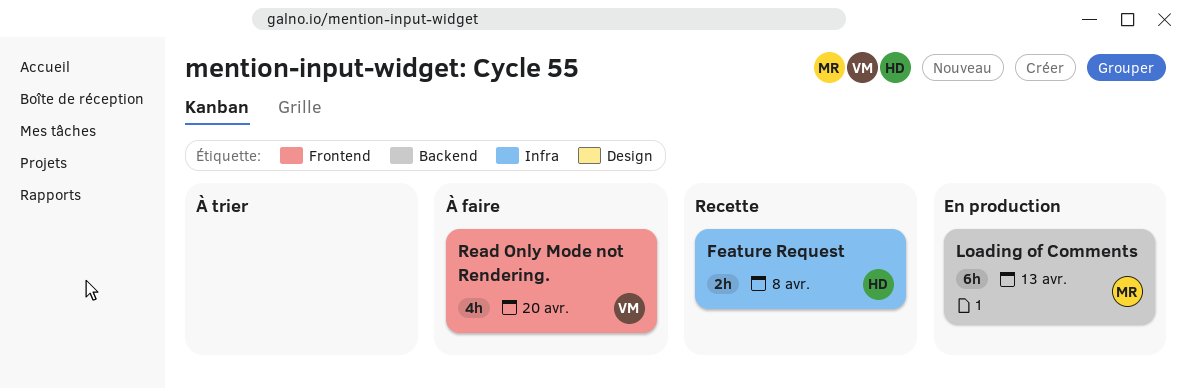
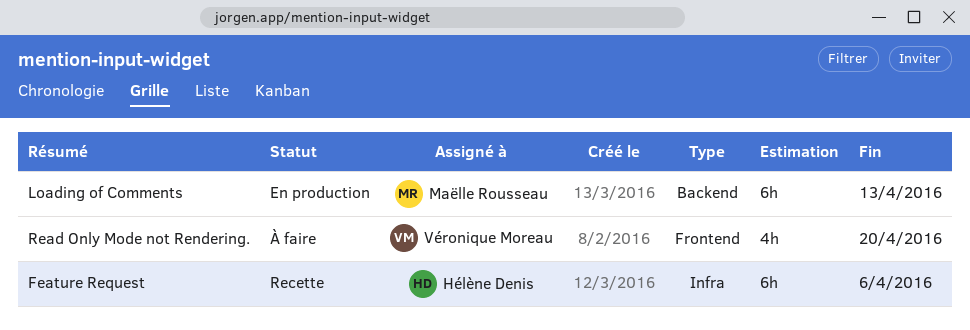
Feature Request, estimate: 2h -> 6h
Feature Request, due: Apr 8 -> Apr 6

